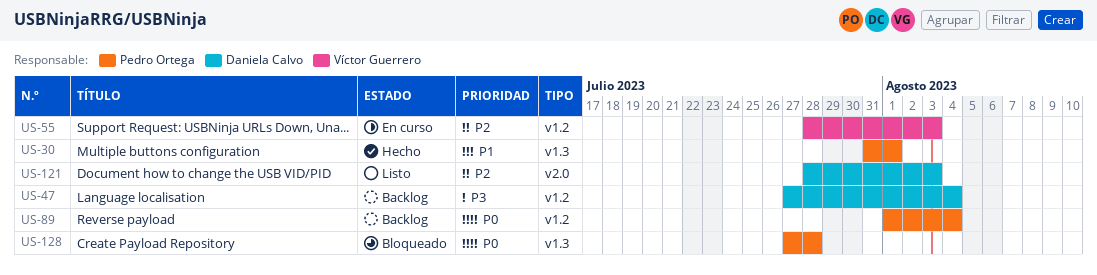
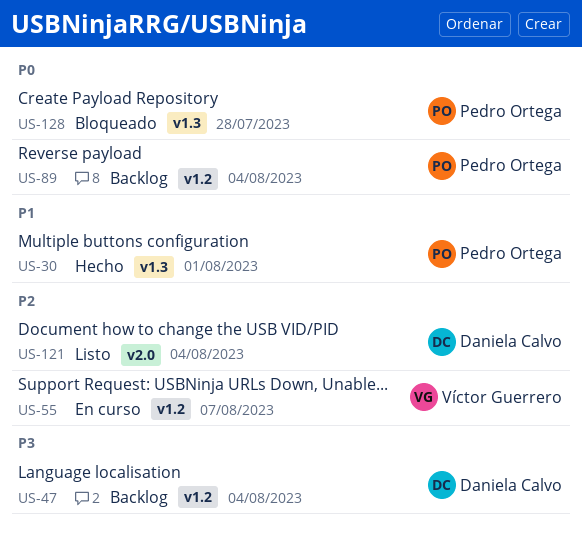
US-55, due: Aug 3 -> Aug 7
US-121, due: Aug 3 -> Aug 4

